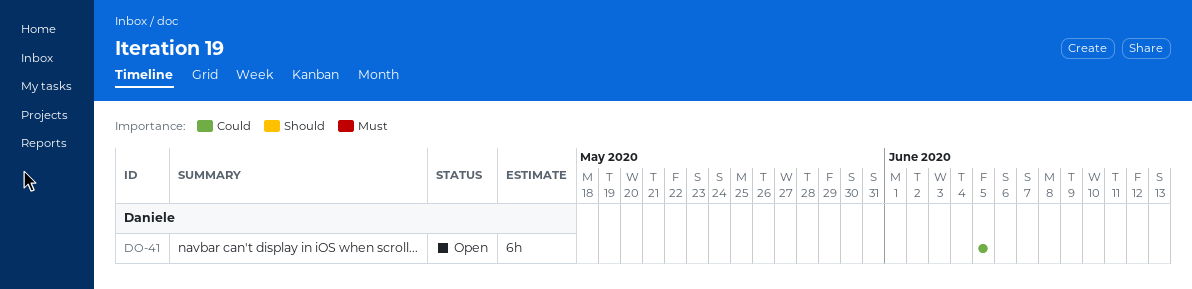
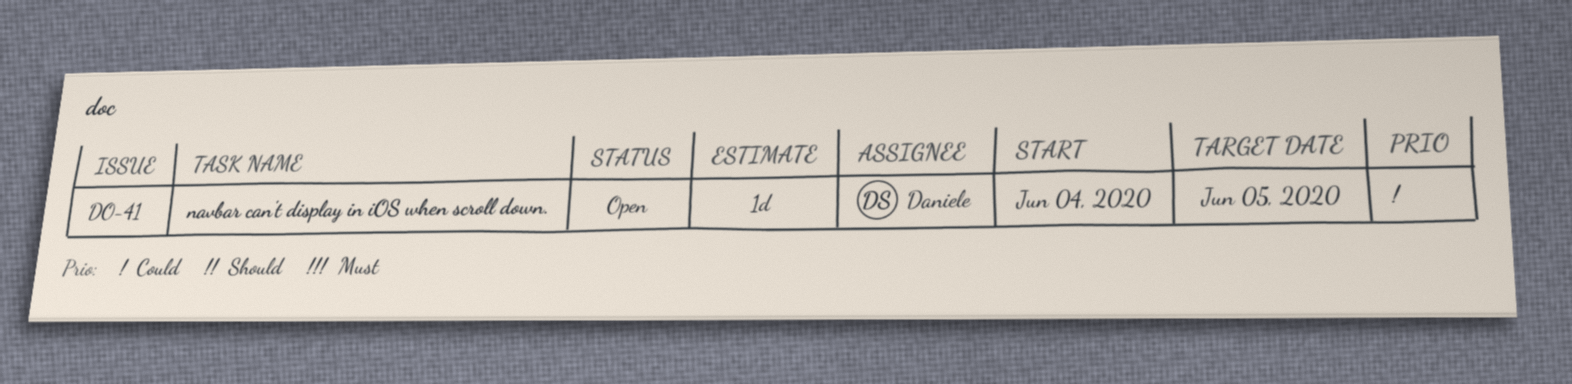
DO-41, estimate: 6h -> 1d
DO-41, start: Jun 5 -> Jun 4

